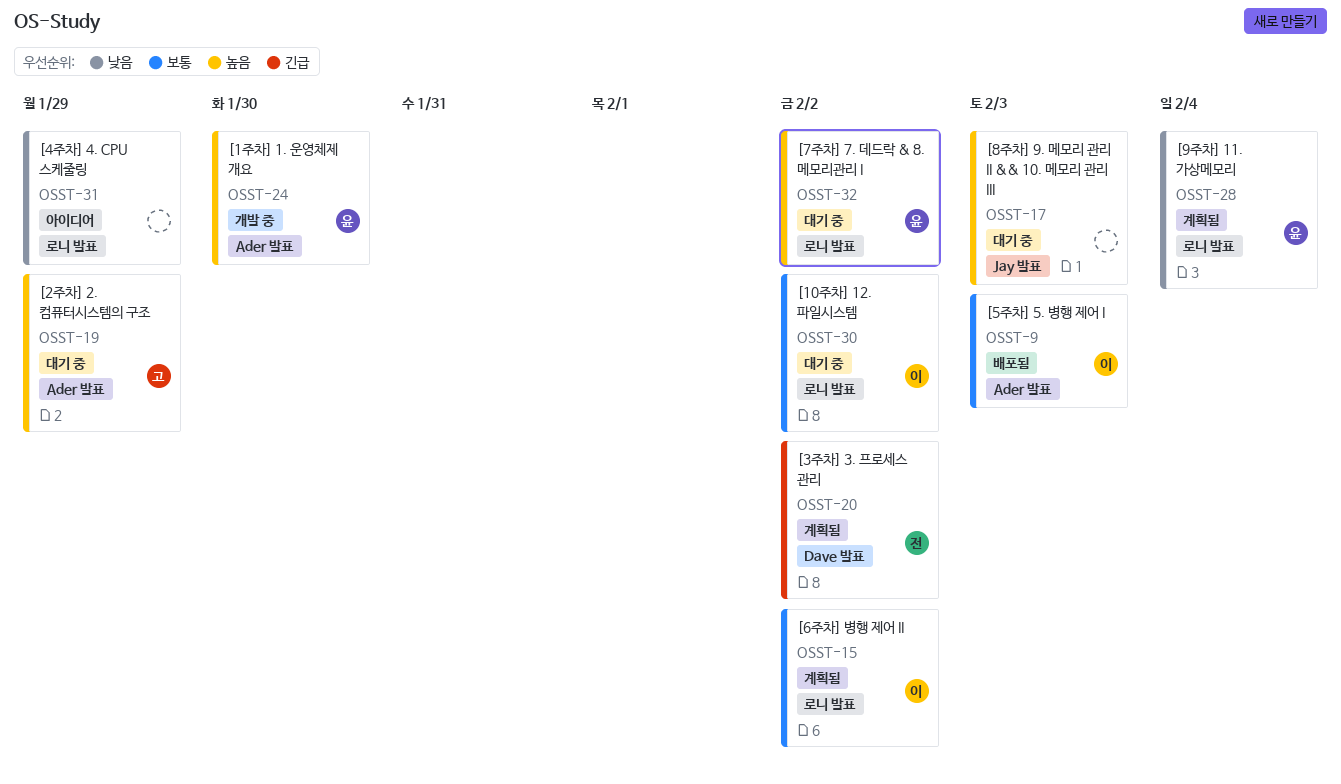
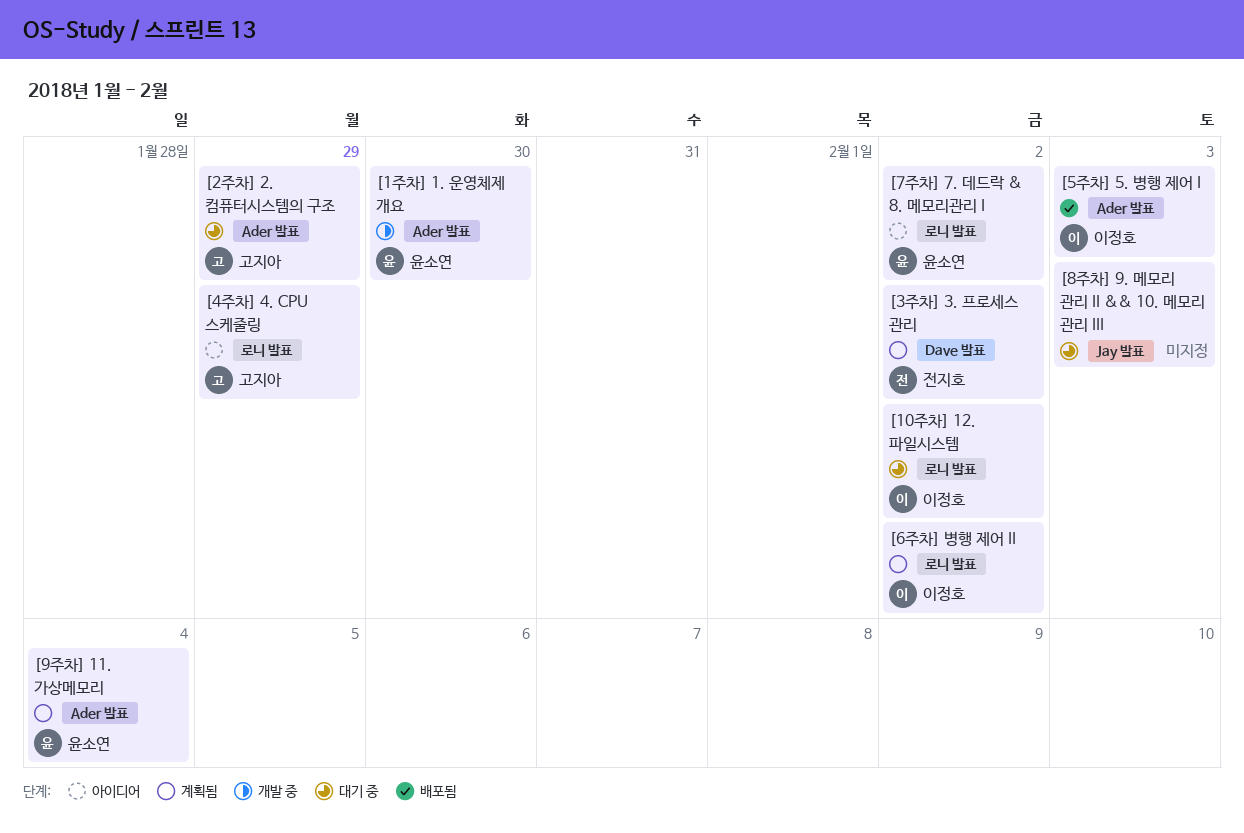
[4주차] 4. CPU 스케줄링, owner: none -> 고지아
[7주차] 7. 데드락 & 8. 메모리관리 I, status: 대기 중 -> 아이디어
[9주차] 11. 가상메모리, label: 로니 발표 -> Ader 발표

